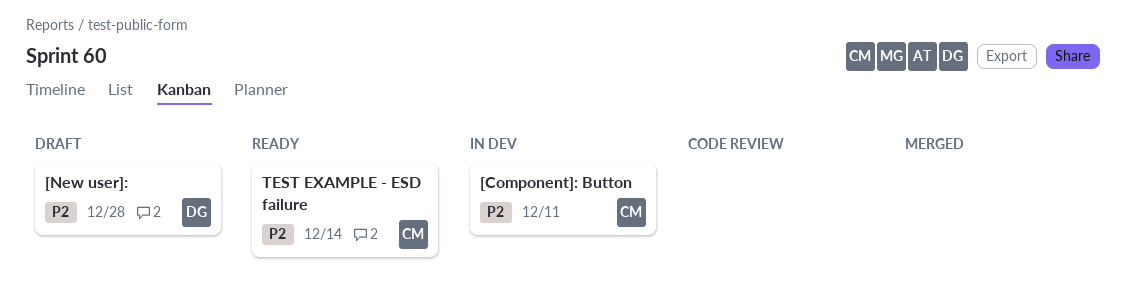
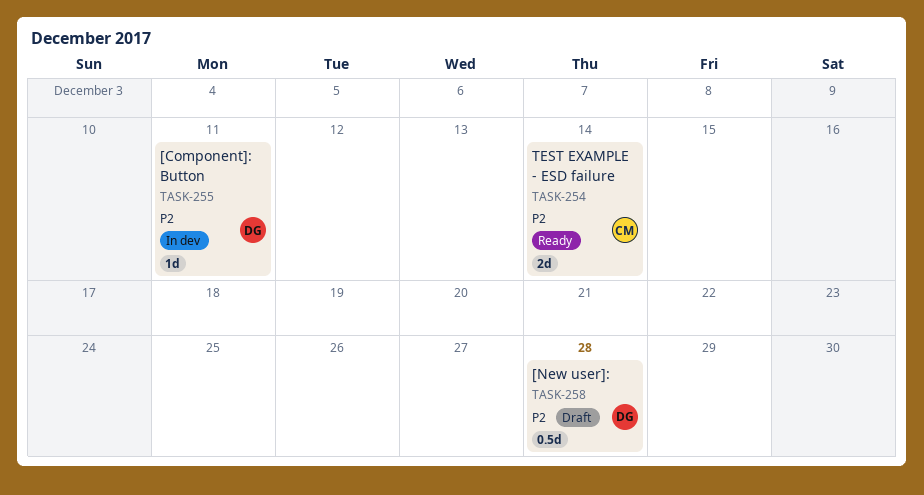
[Component]: Button, owner: CM -> DG

